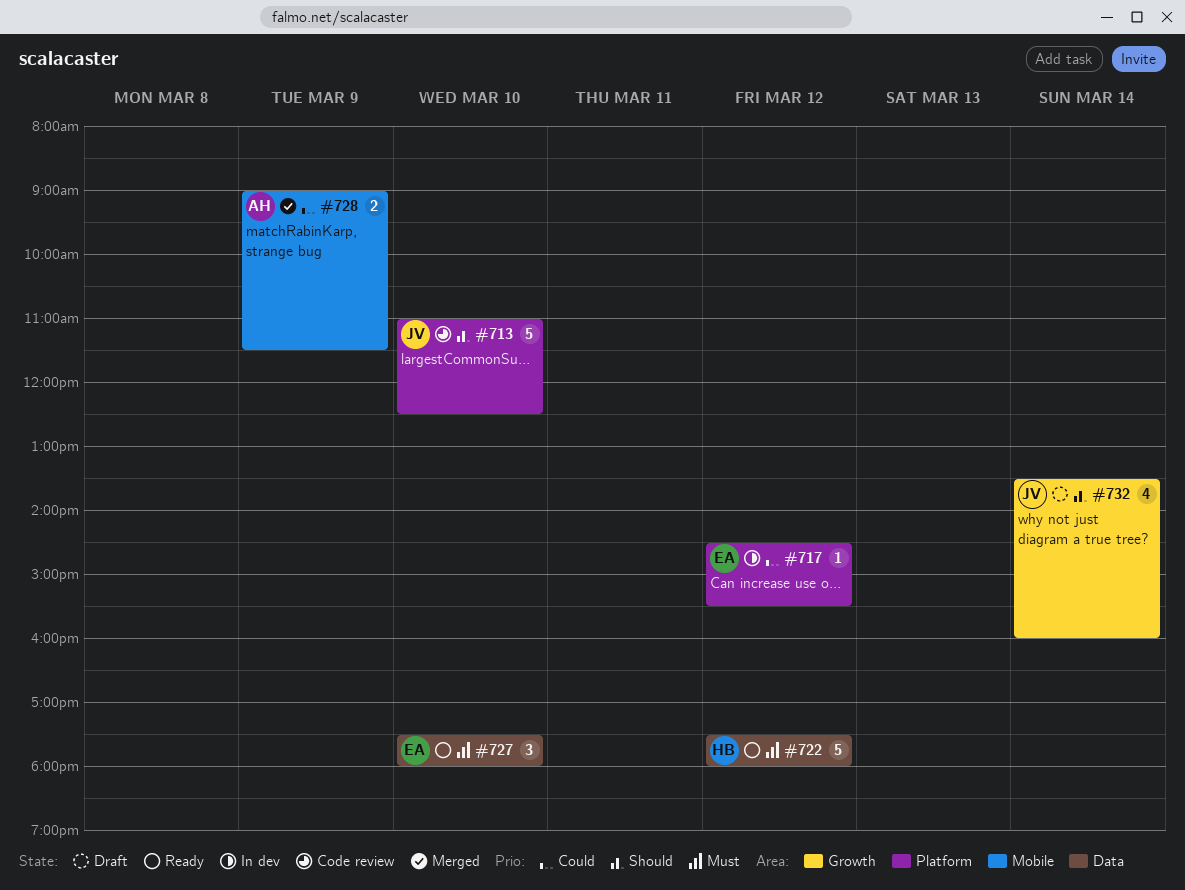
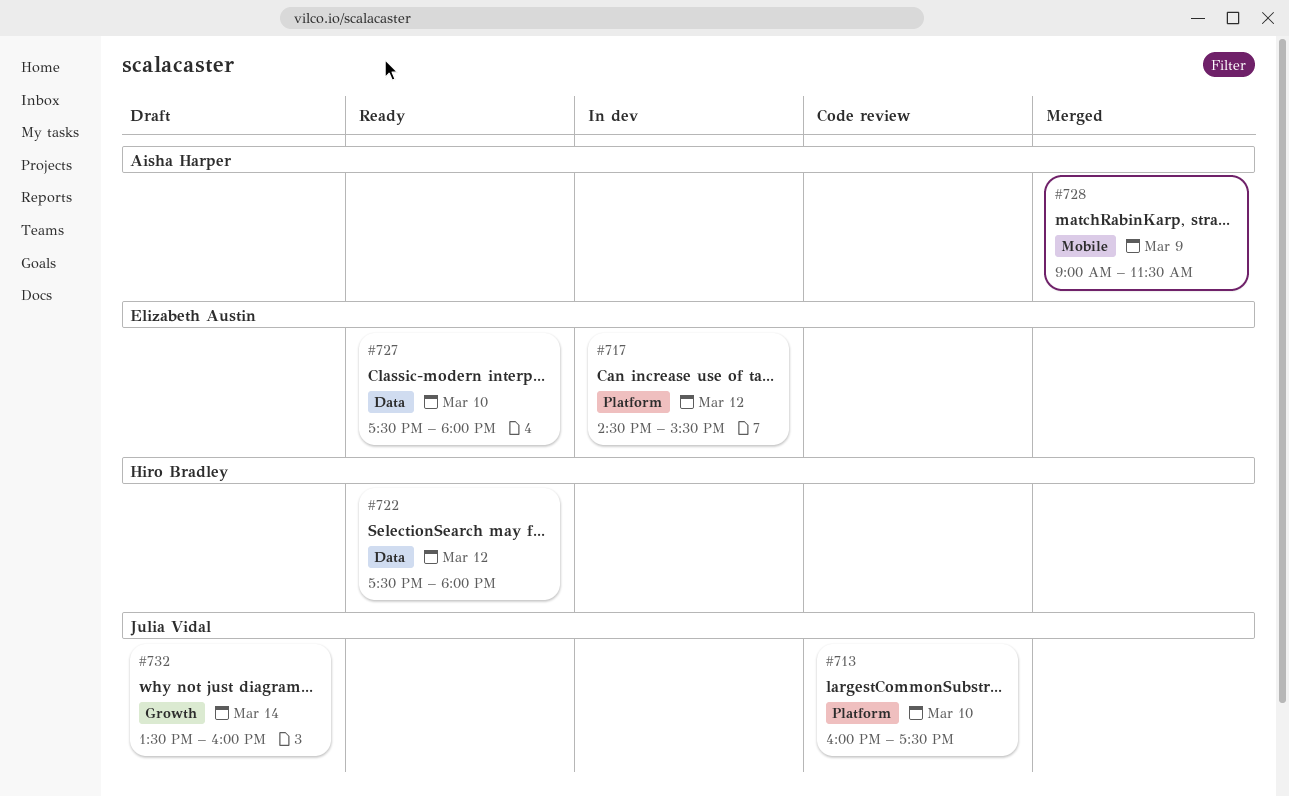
#713, begins: 11:00 -> 16:00
#713, ends: 12:30 -> 17:30

